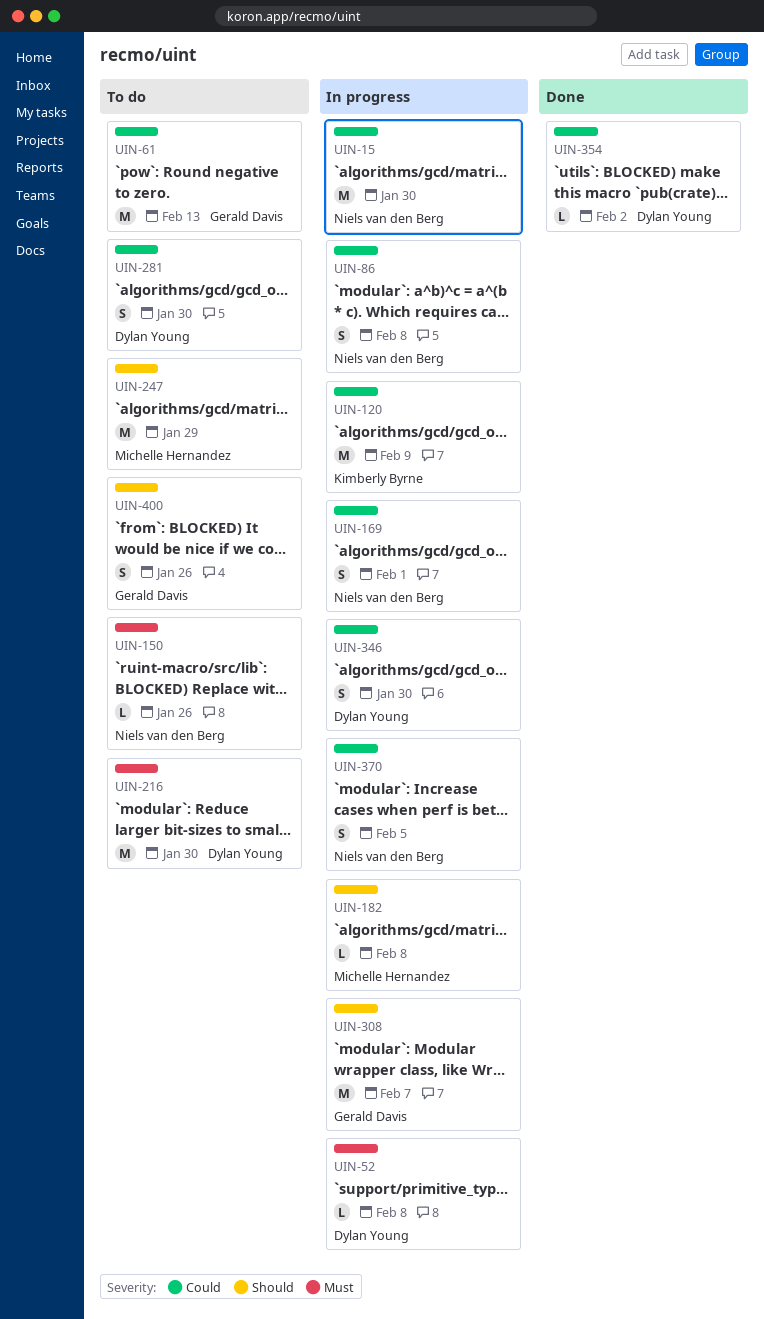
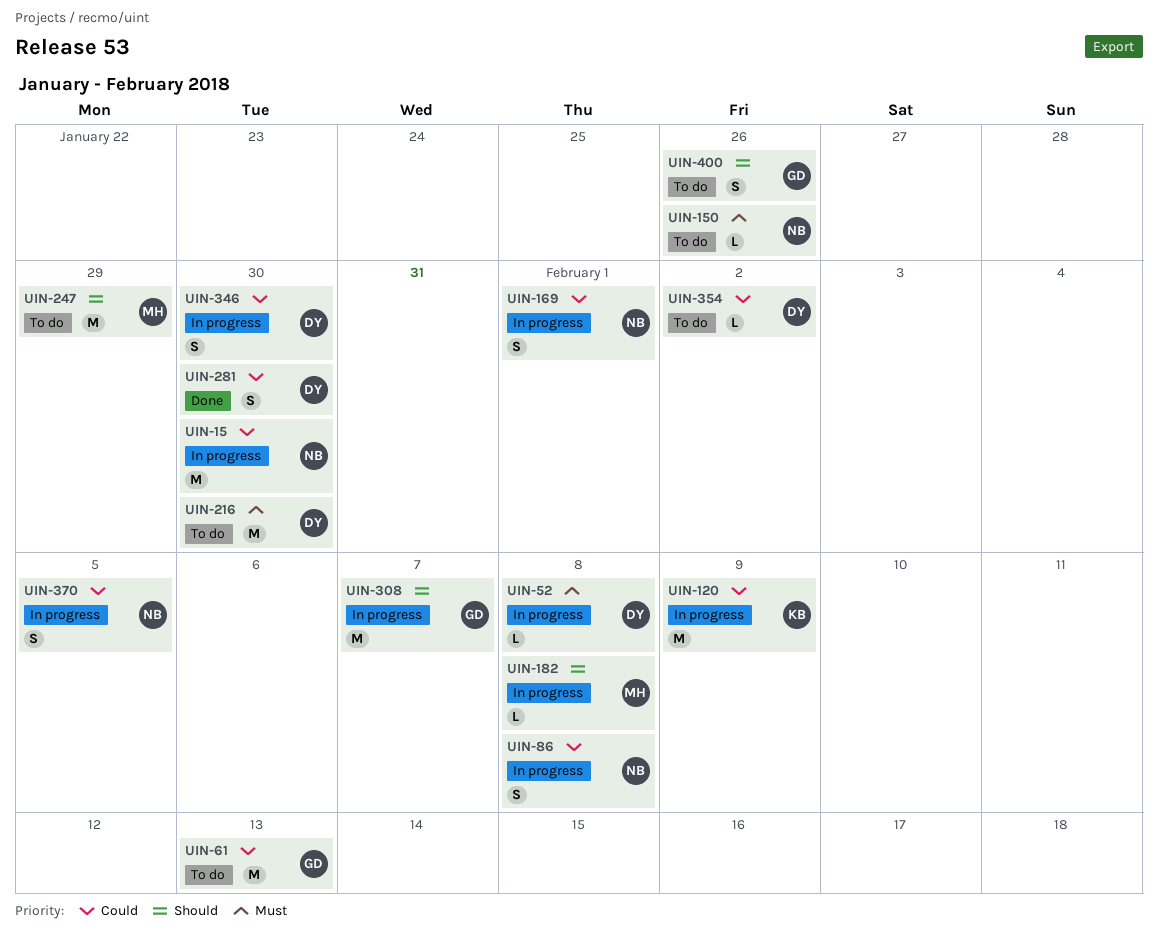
UIN-281, status: To do -> Done
UIN-354, status: Done -> To do

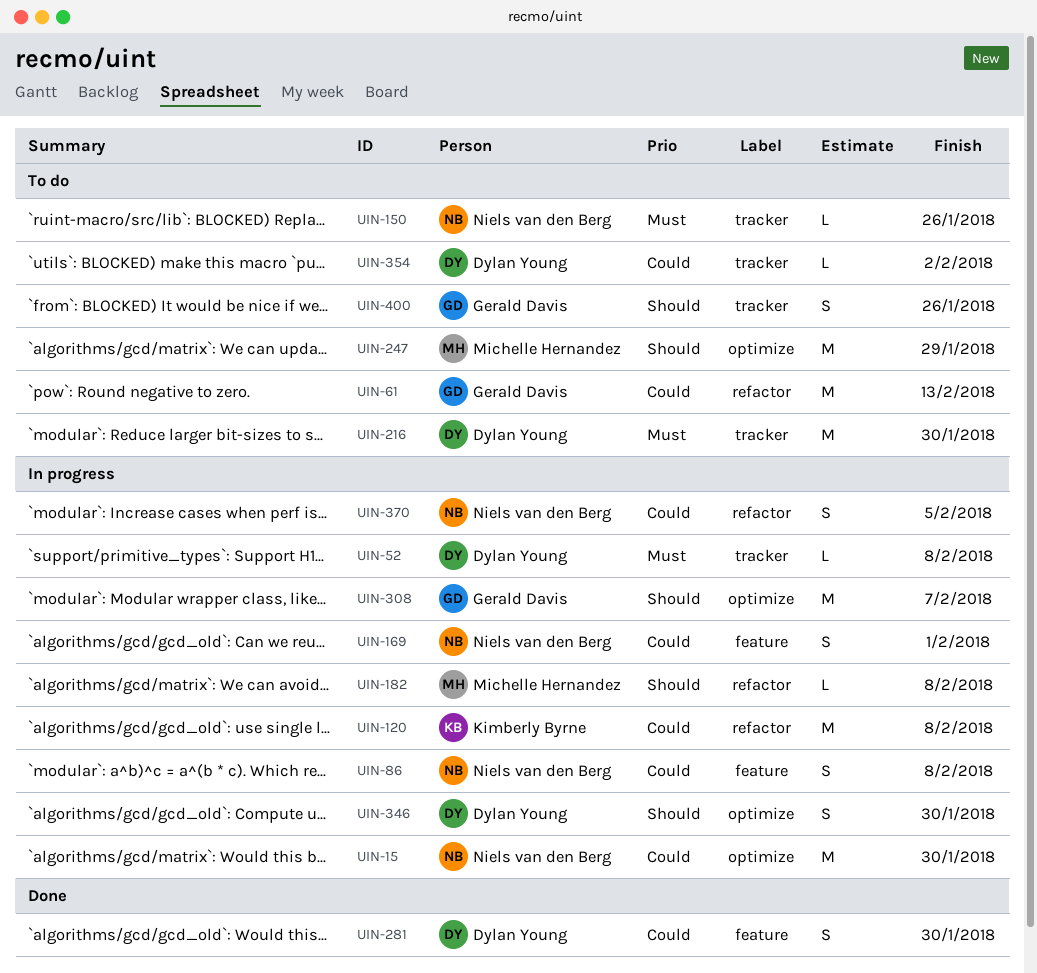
UIN-120, due: Feb 9 -> Feb 8
UIN-346, priority: Could -> Should

